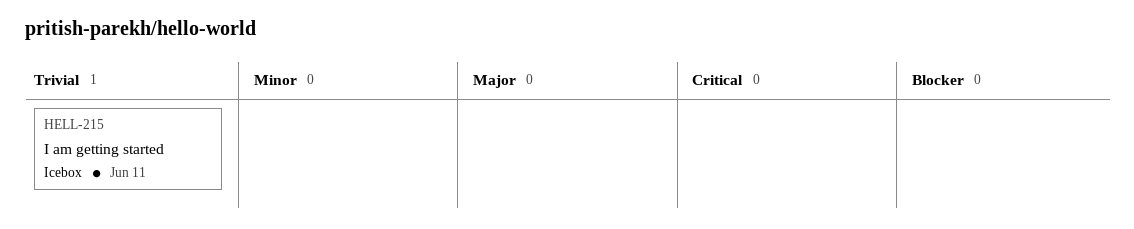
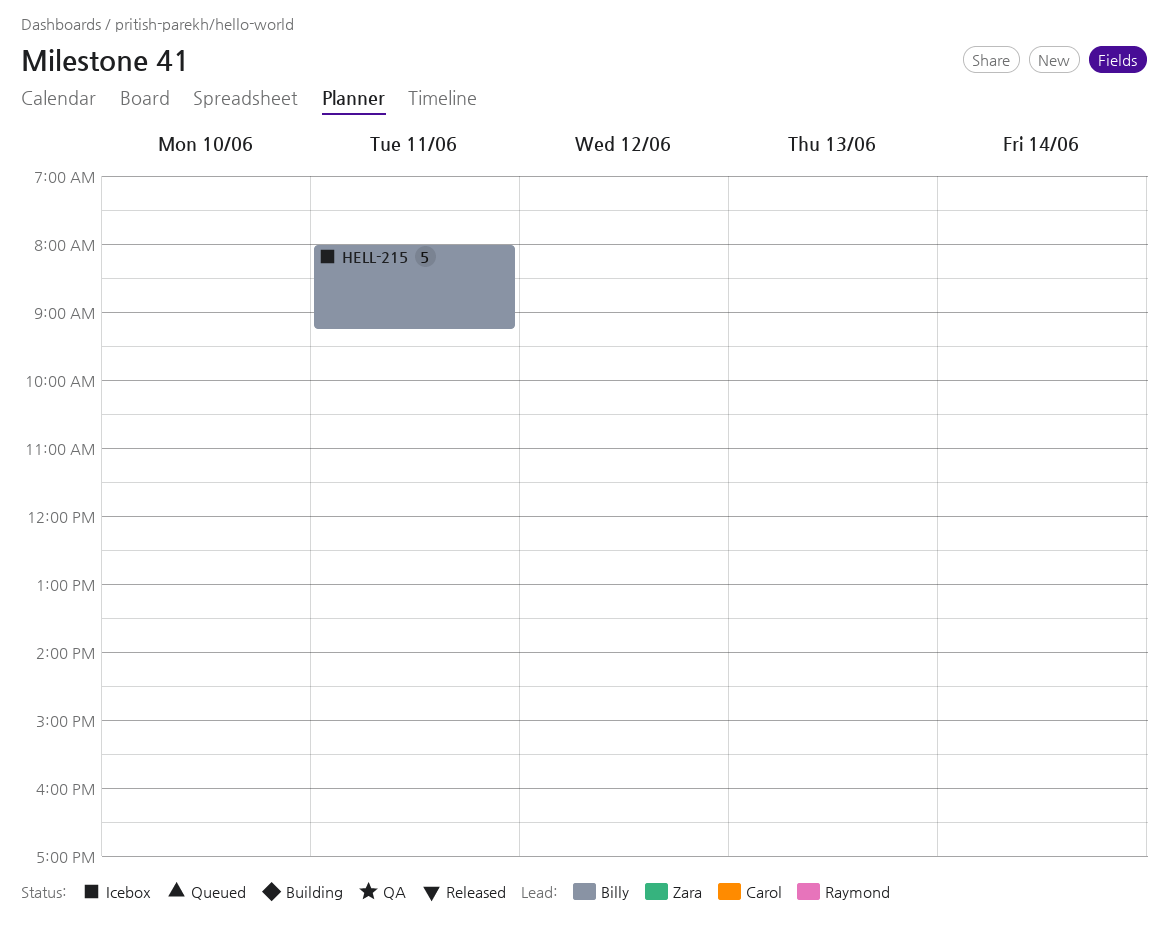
HELL-215, estimate: 1 -> 5

